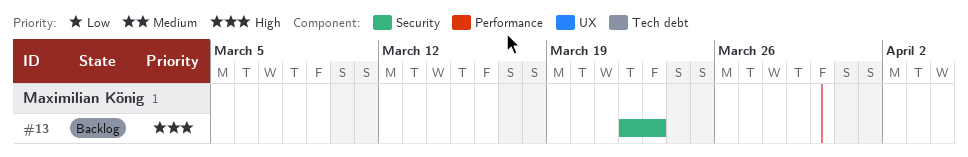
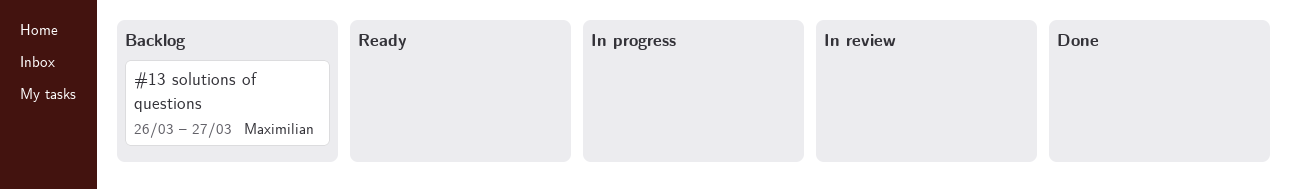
#13, start: Mar 22 -> Mar 26
#13, due: Mar 23 -> Mar 27

